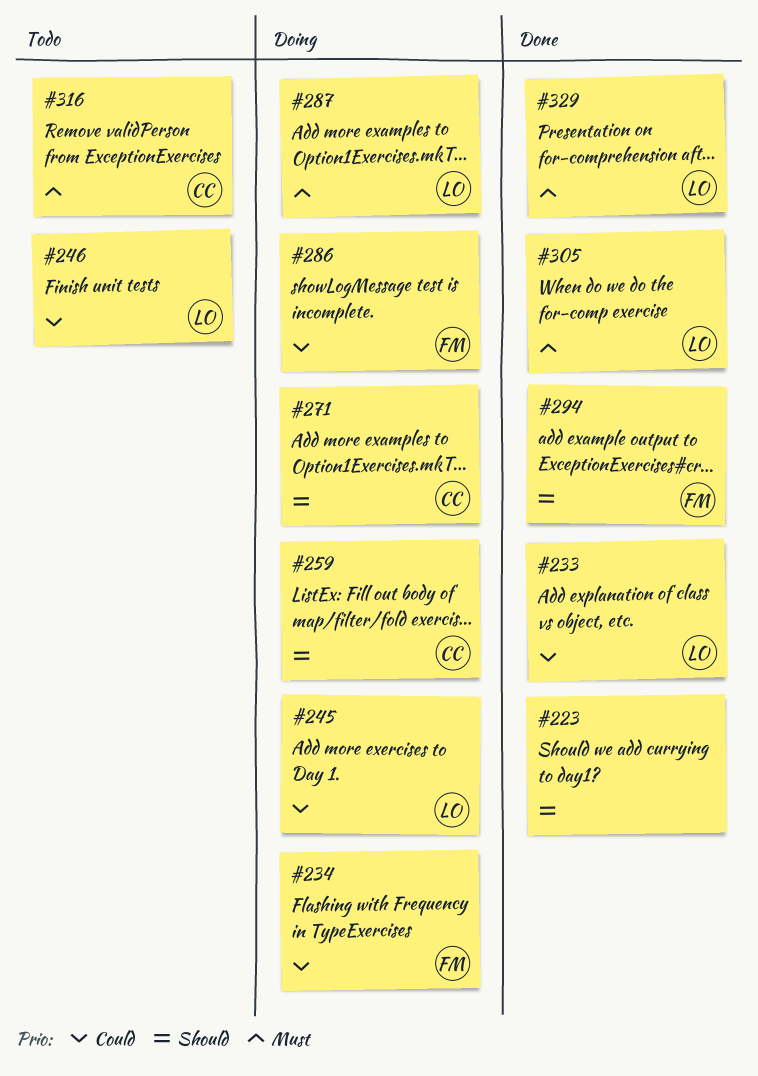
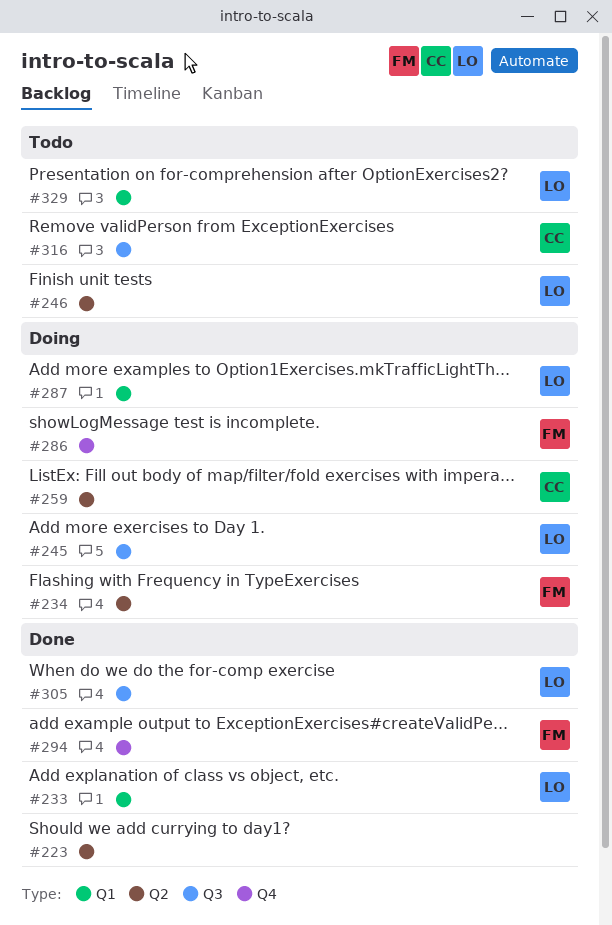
#271: present -> none
#329, status: Done -> Todo

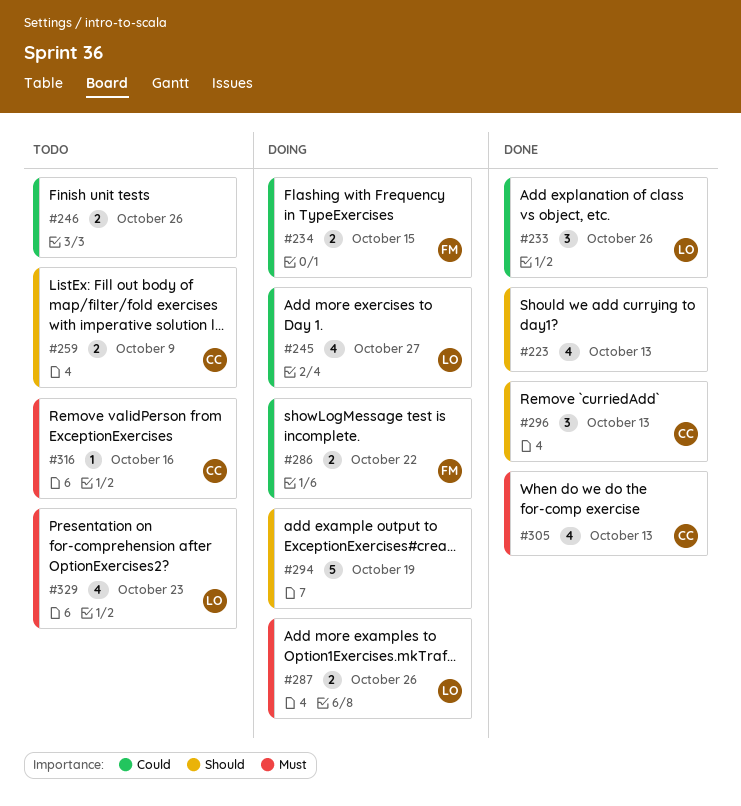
#246, owner: LO -> none
#259, status: Doing -> Todo
#294, status: Done -> Doing
#294, owner: FM -> none
#296: none -> present
#305, owner: LO -> CC

